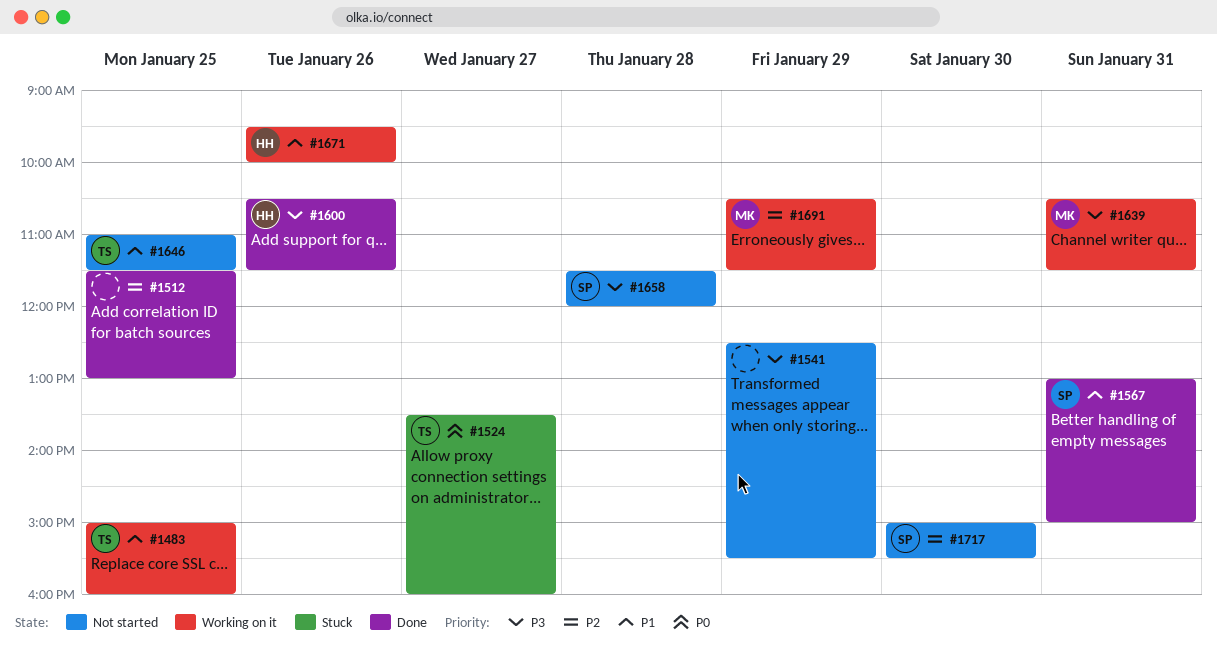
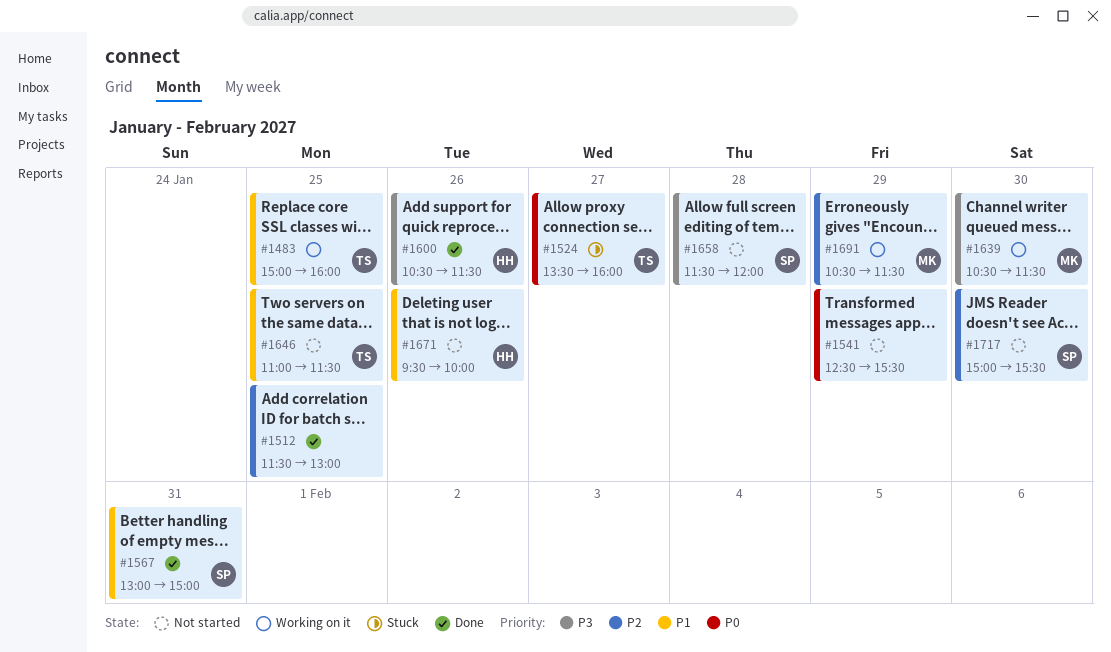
#1541, priority: P3 -> P0
#1639, day: Jan 31 -> Jan 30
#1671, status: Working on it -> Not started

